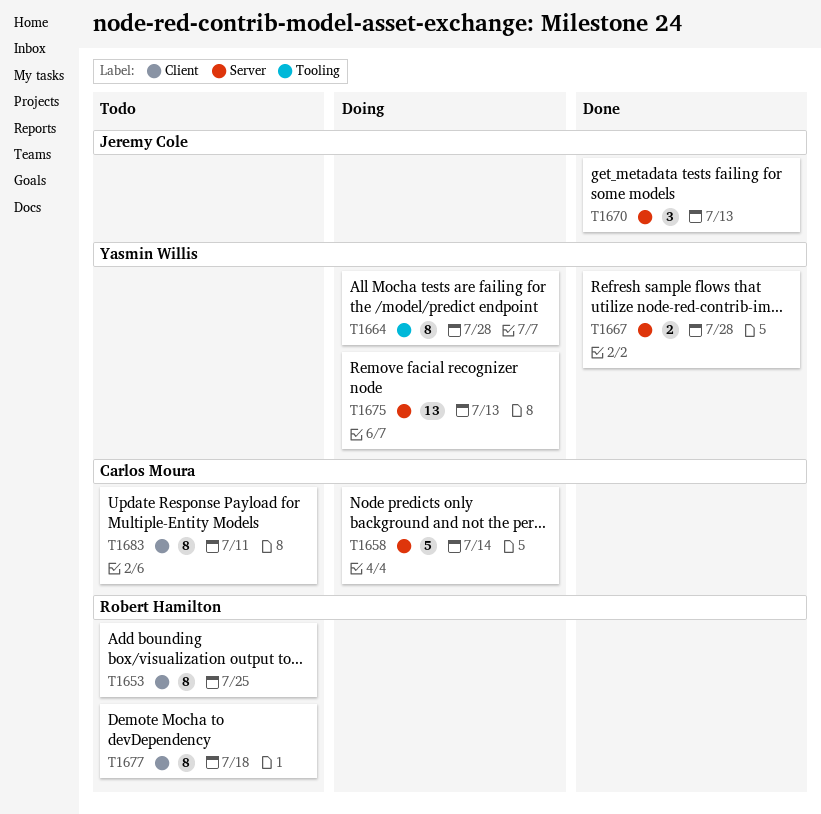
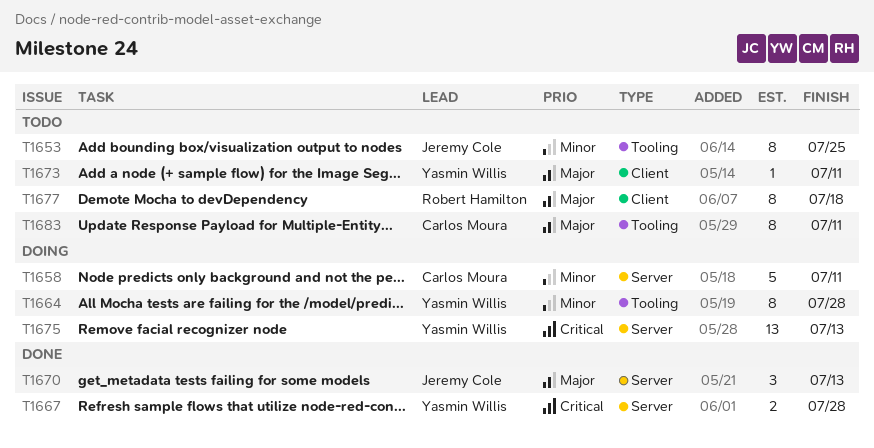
T1653, owner: Robert Hamilton -> Jeremy Cole
T1653, label: Client -> Tooling
T1658, due: Jul 14 -> Jul 11
T1673: none -> present
T1683, label: Client -> Tooling

